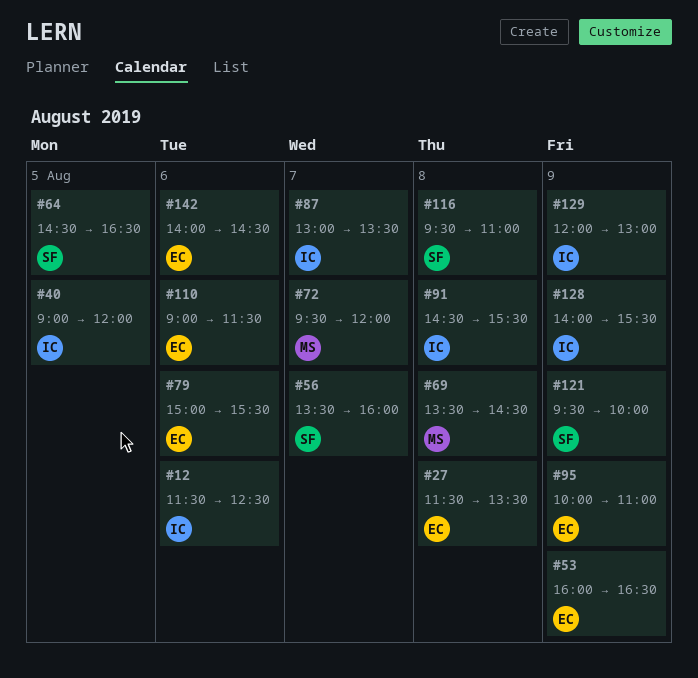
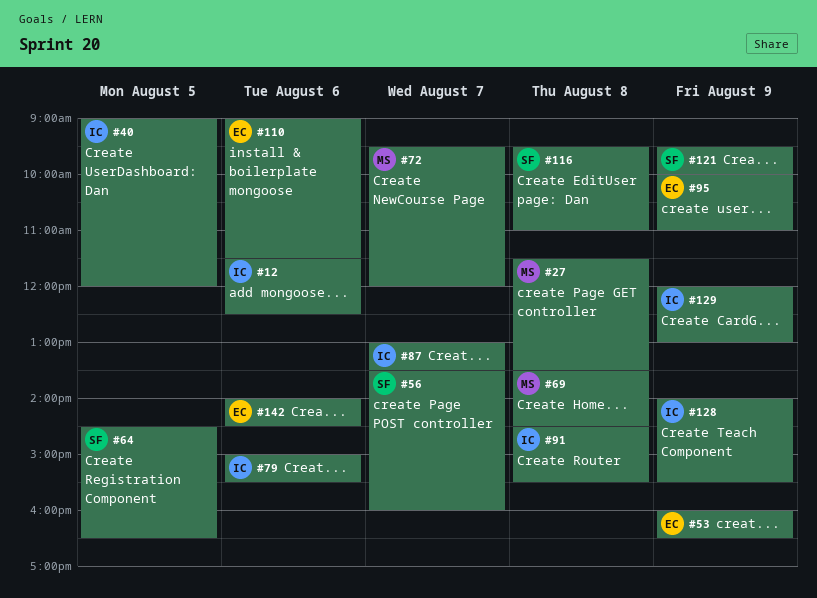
#27, owner: EC -> MS
#79, owner: EC -> IC

